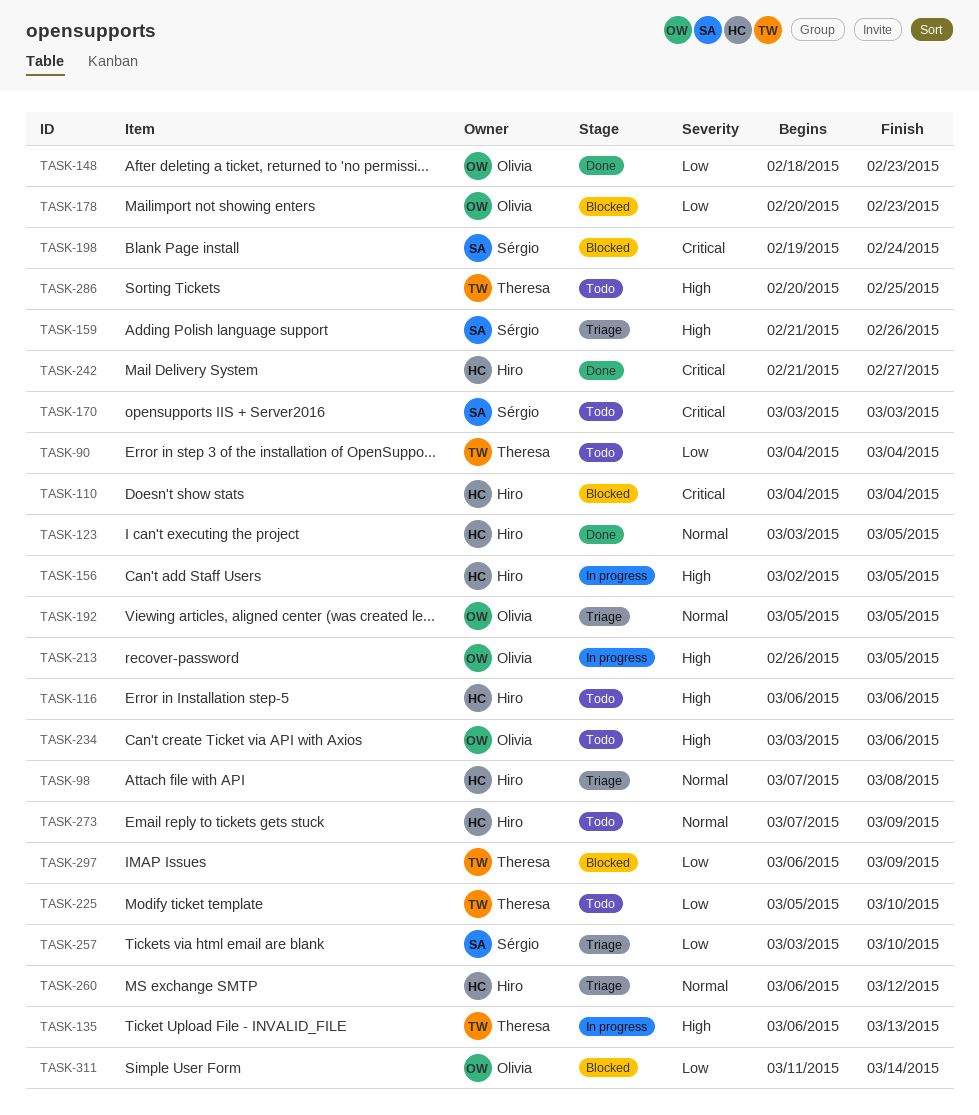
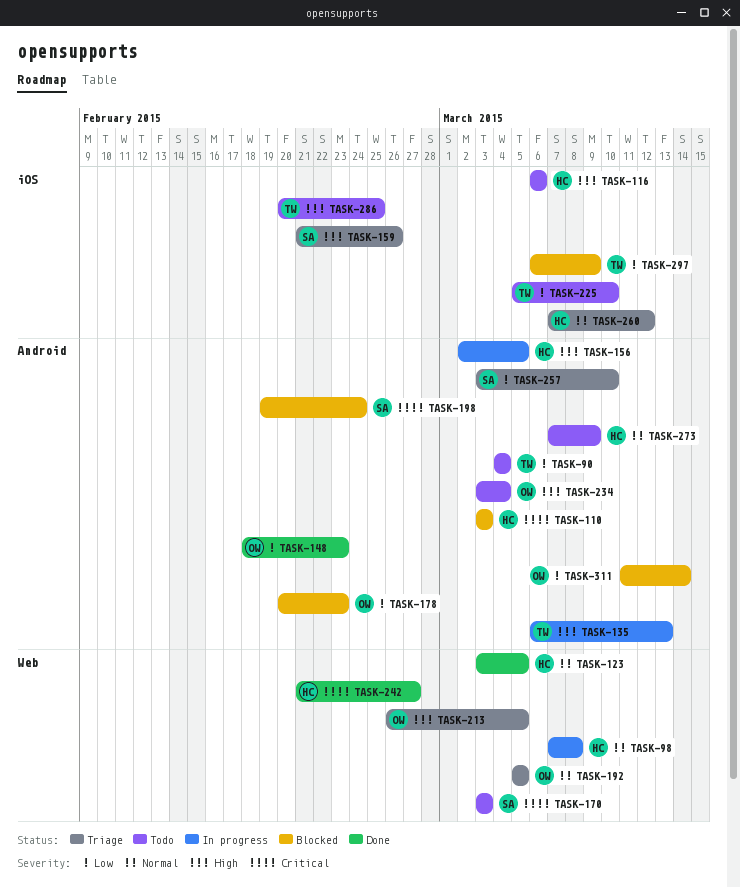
TASK-98, status: Triage -> In progress
TASK-110, start: Mar 4 -> Mar 3
TASK-110, due: Mar 4 -> Mar 3
TASK-213, status: In progress -> Triage
TASK-234, due: Mar 6 -> Mar 4
TASK-260, start: Mar 6 -> Mar 7

